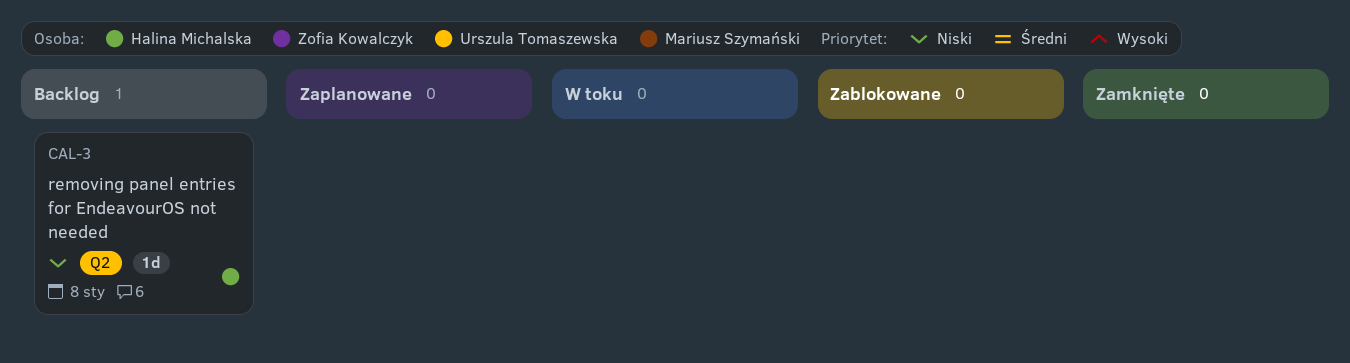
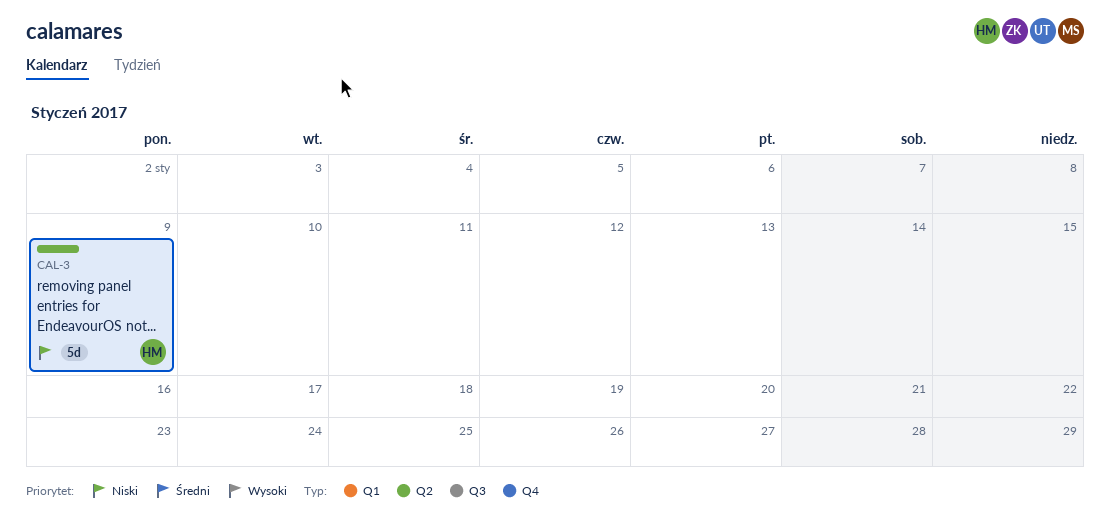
CAL-3, estimate: 1d -> 5d
CAL-3, due: Jan 8 -> Jan 9

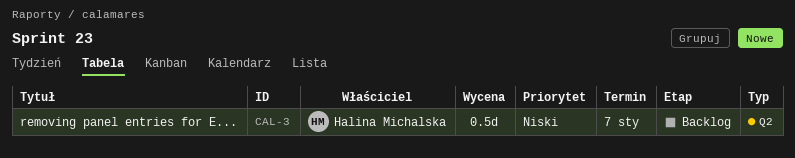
CAL-3, estimate: 5d -> 0.5d
CAL-3, due: Jan 9 -> Jan 7

